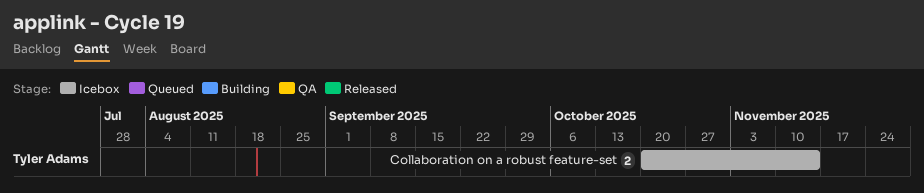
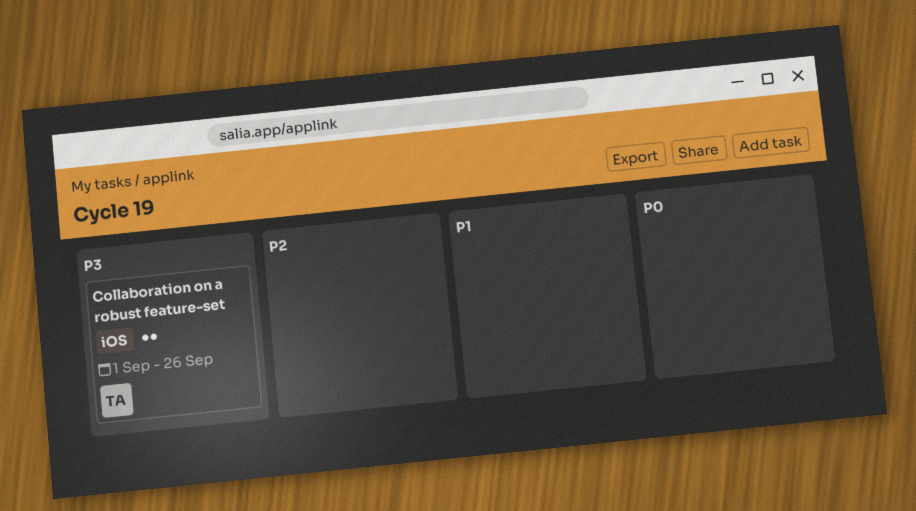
Collaboration on a robust feature-set, start: Oct 20 -> Sep 1
Collaboration on a robust feature-set, due: Nov 14 -> Sep 26

